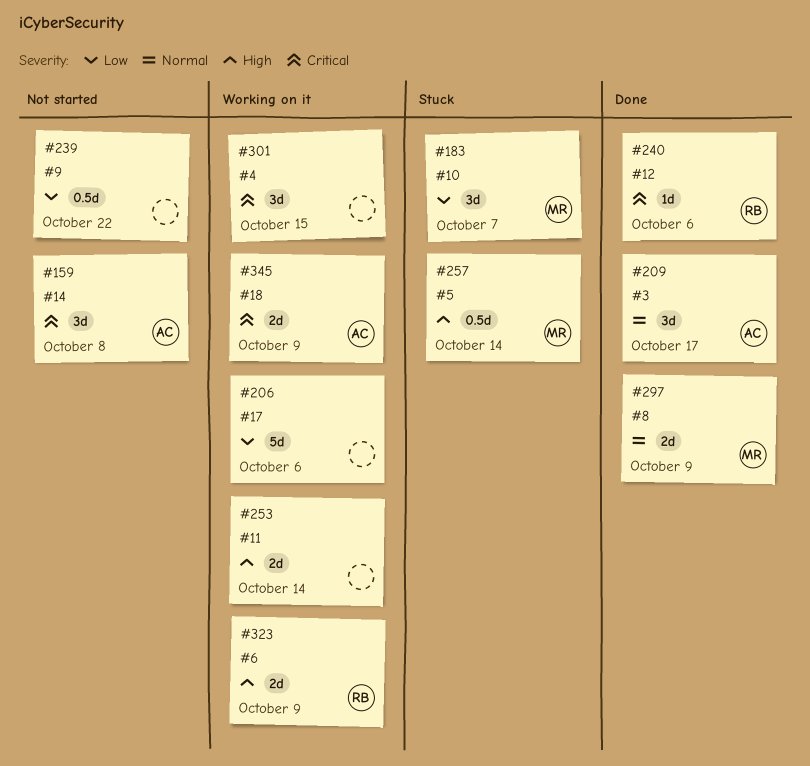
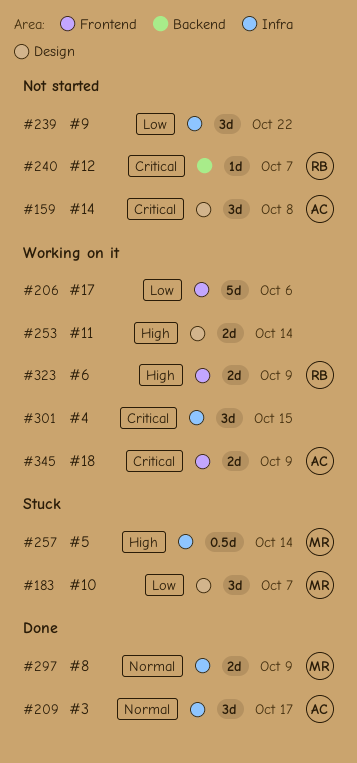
#239, estimate: 0.5d -> 3d
#240, status: Done -> Not started
#240, due: Oct 6 -> Oct 7

